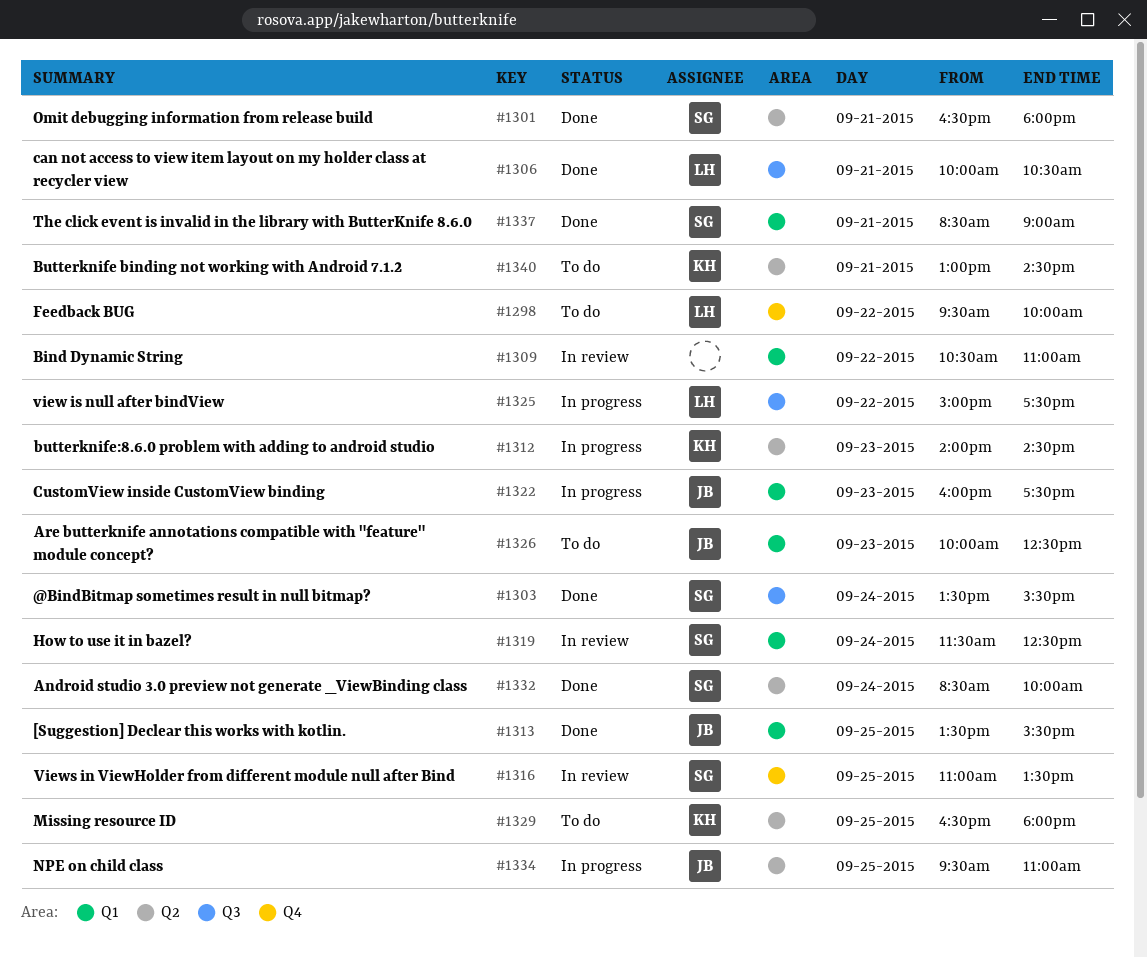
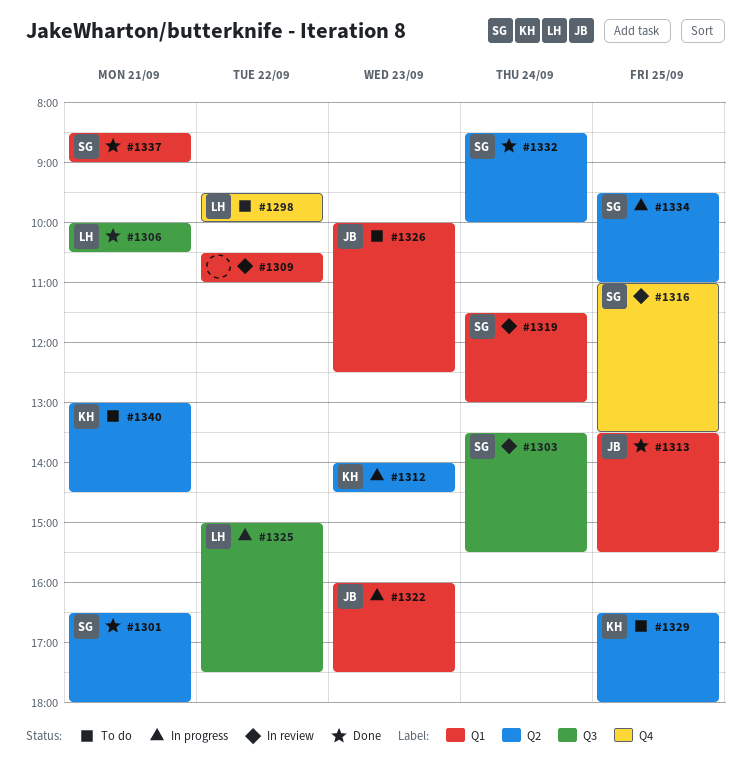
#1303, status: Done -> In review
#1319, ends: 12:30 -> 13:00
#1334, owner: JB -> SG

